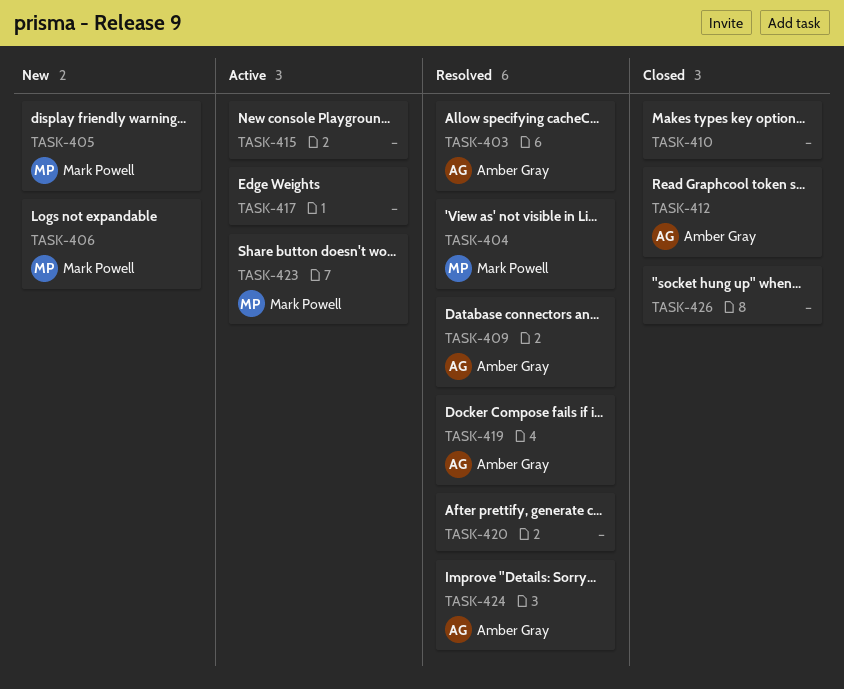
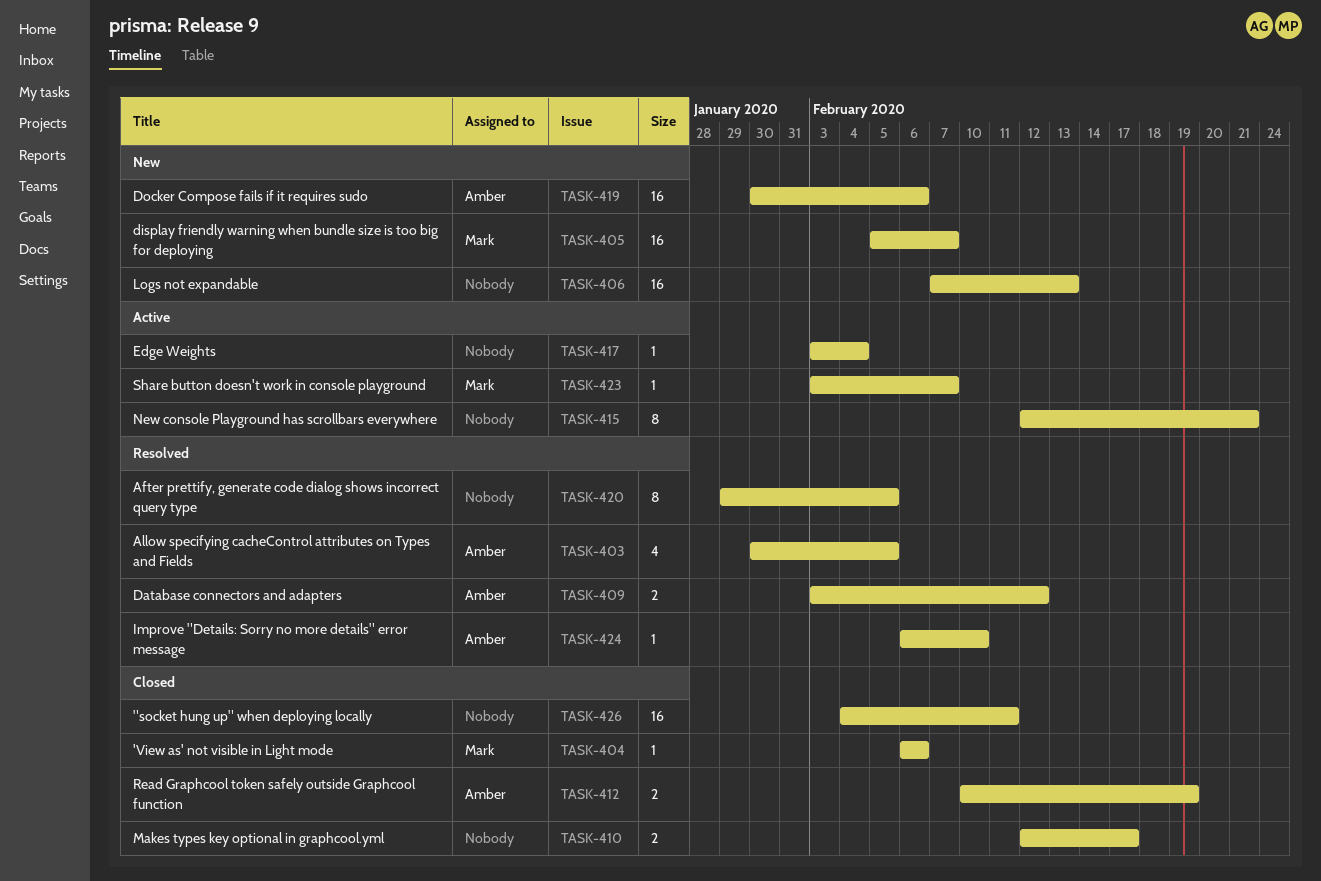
TASK-404, status: Resolved -> Closed
TASK-406, owner: Mark Powell -> none
TASK-419, status: Resolved -> New

